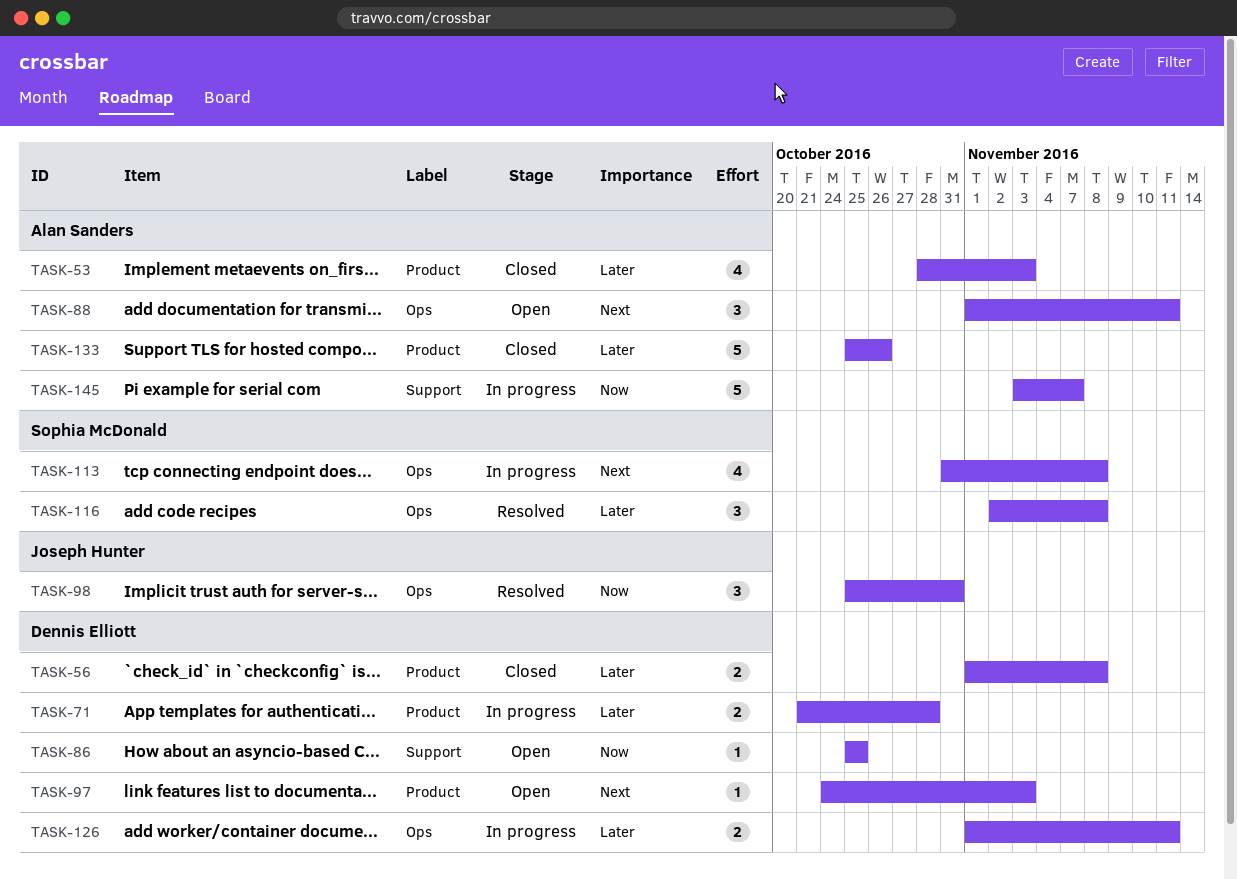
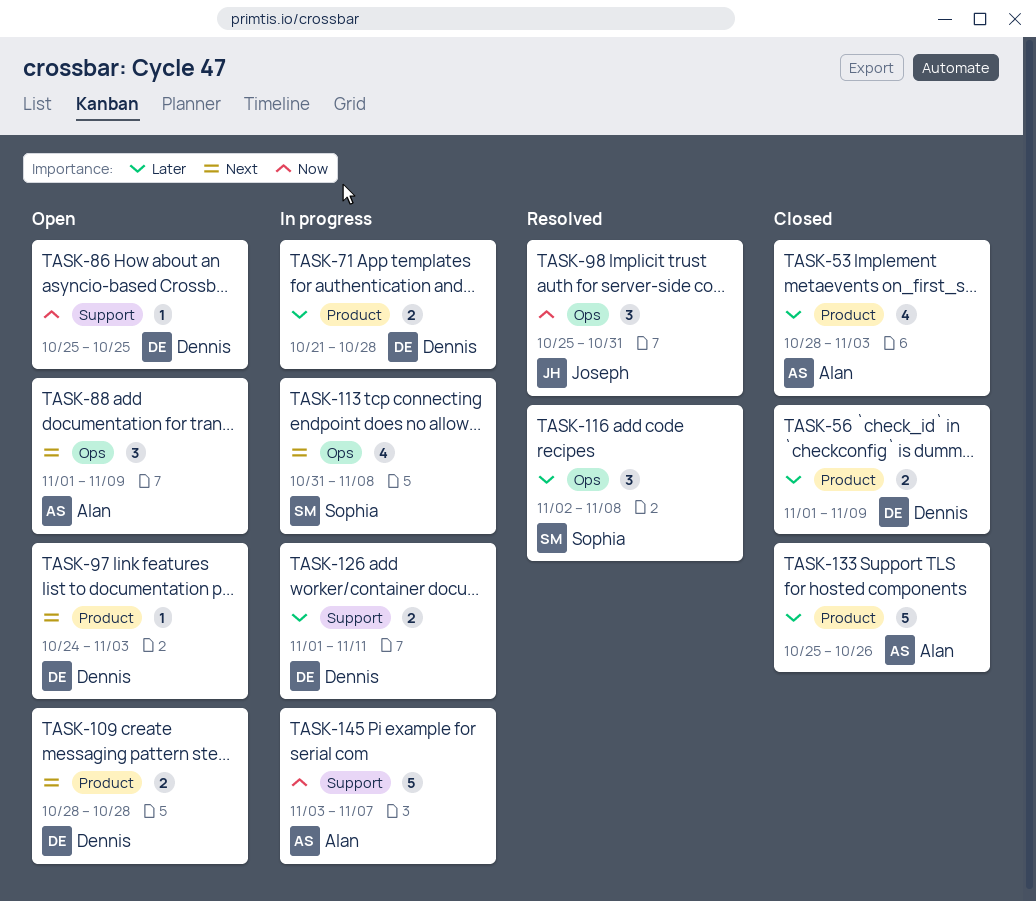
TASK-56, due: Nov 8 -> Nov 9
TASK-88, due: Nov 11 -> Nov 9
TASK-109: none -> present
TASK-126, label: Ops -> Support

